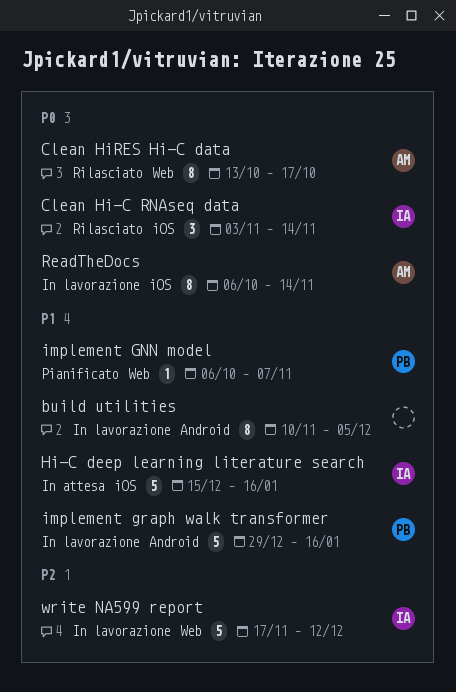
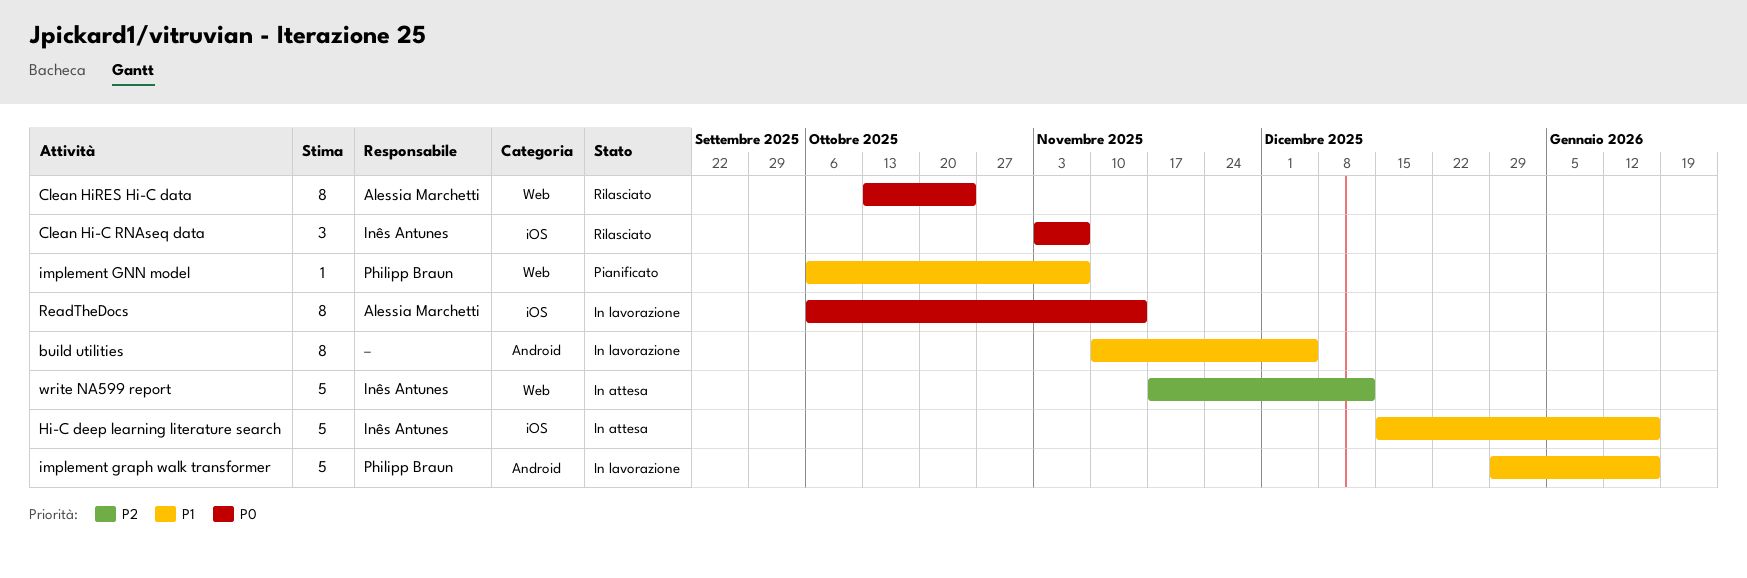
Clean Hi-C RNAseq data, due: Nov 14 -> Nov 7
Clean HiRES Hi-C data, due: Oct 17 -> Oct 24
write NA599 report, status: In lavorazione -> In attesa

